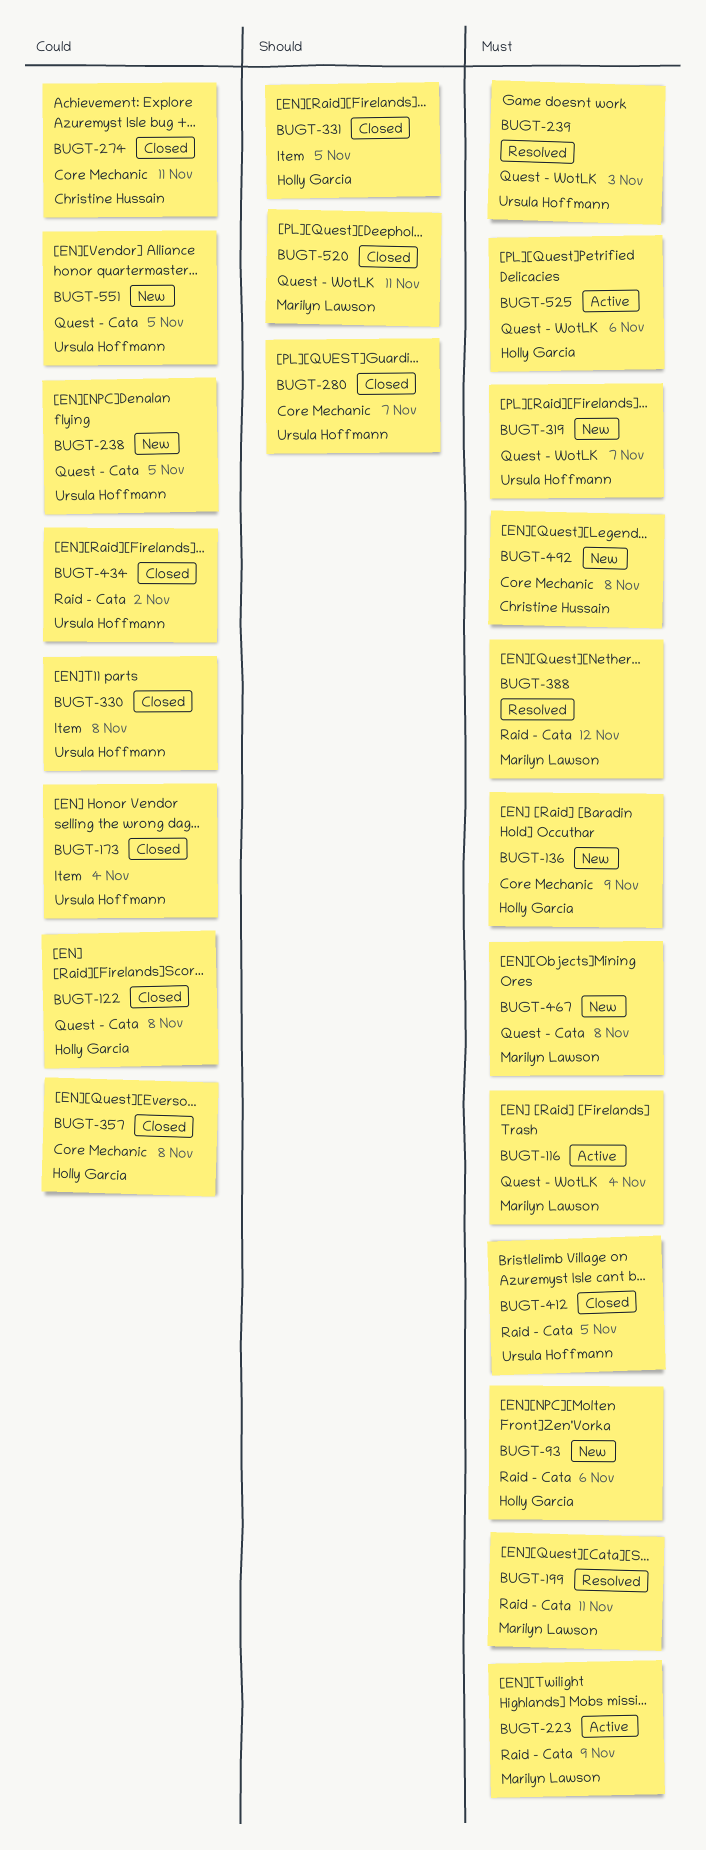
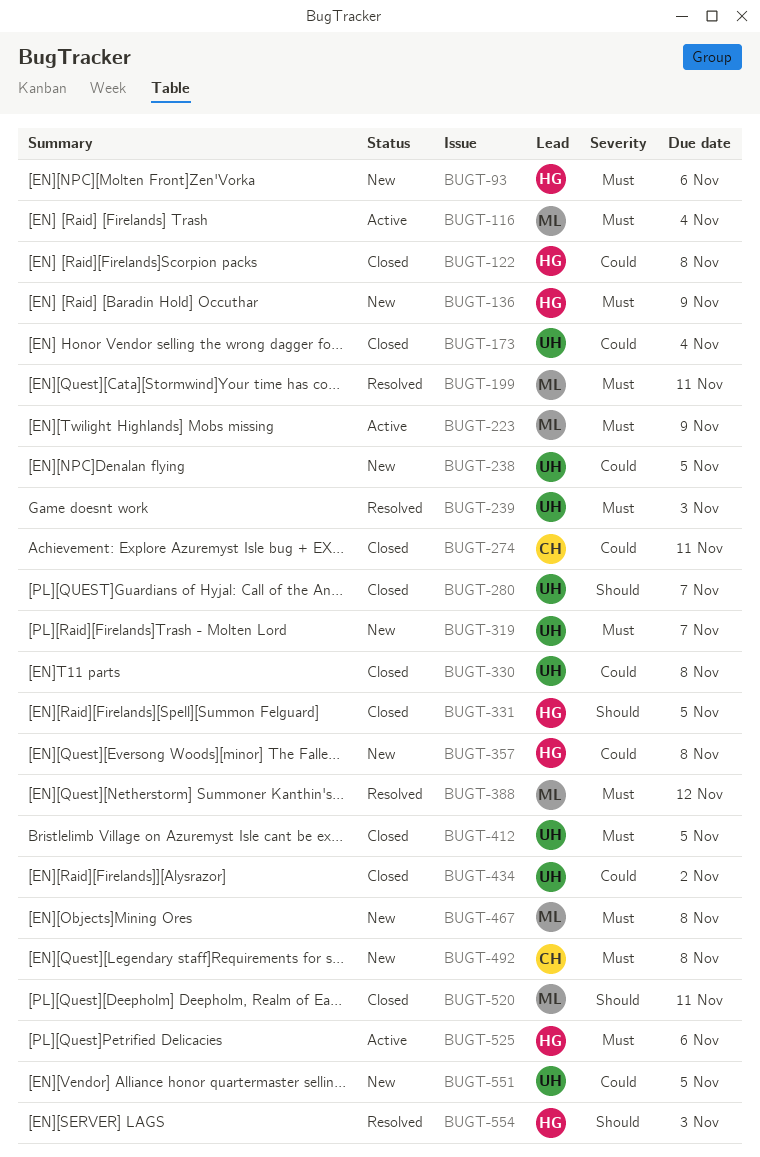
BUGT-357, status: Closed -> New
BUGT-554: none -> present

